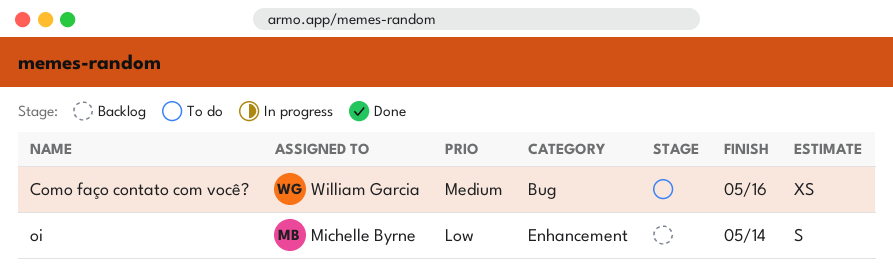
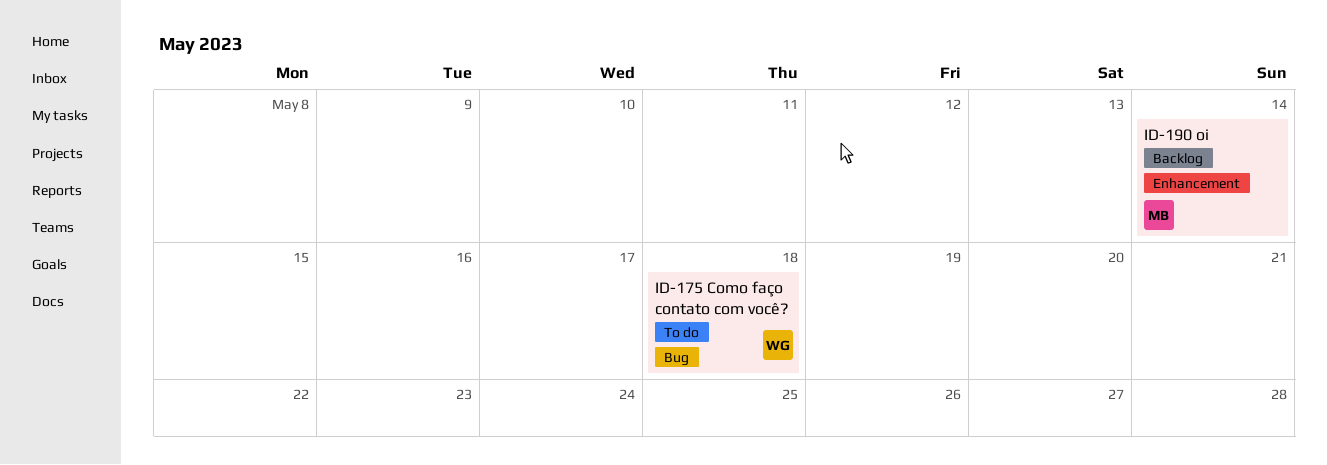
Como faço contato com você?, due: May 16 -> May 18

